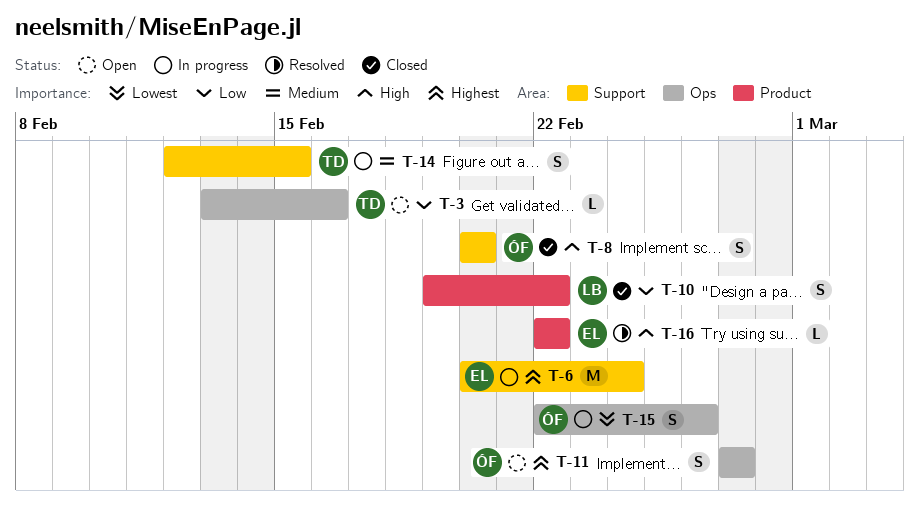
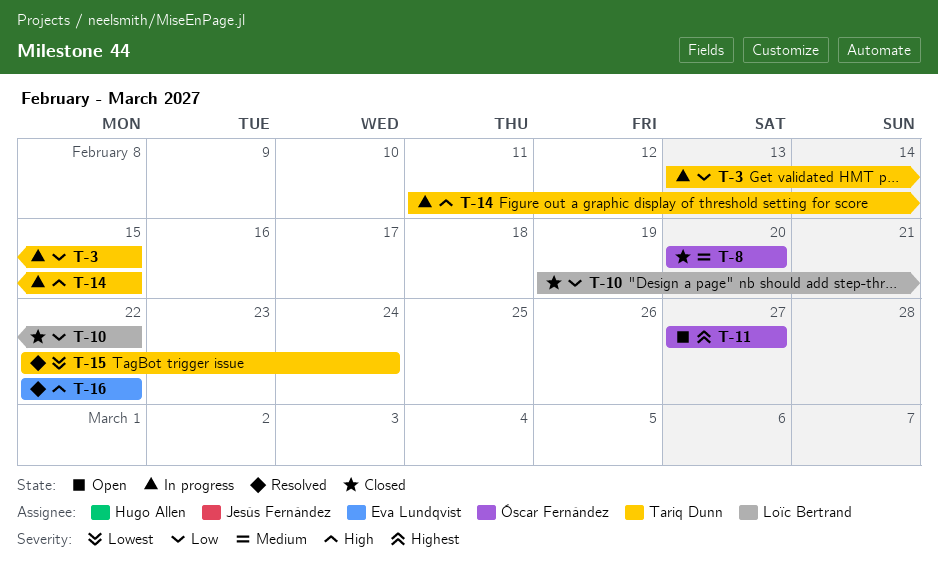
T-3, status: Open -> In progress
T-3, due: Feb 16 -> Feb 15
T-6: present -> none
T-8, priority: High -> Medium
T-14, priority: Medium -> High
T-14, start: Feb 12 -> Feb 11
T-15, status: In progress -> Resolved
T-15, owner: Óscar Fernández -> Tariq Dunn
T-15, due: Feb 26 -> Feb 24

